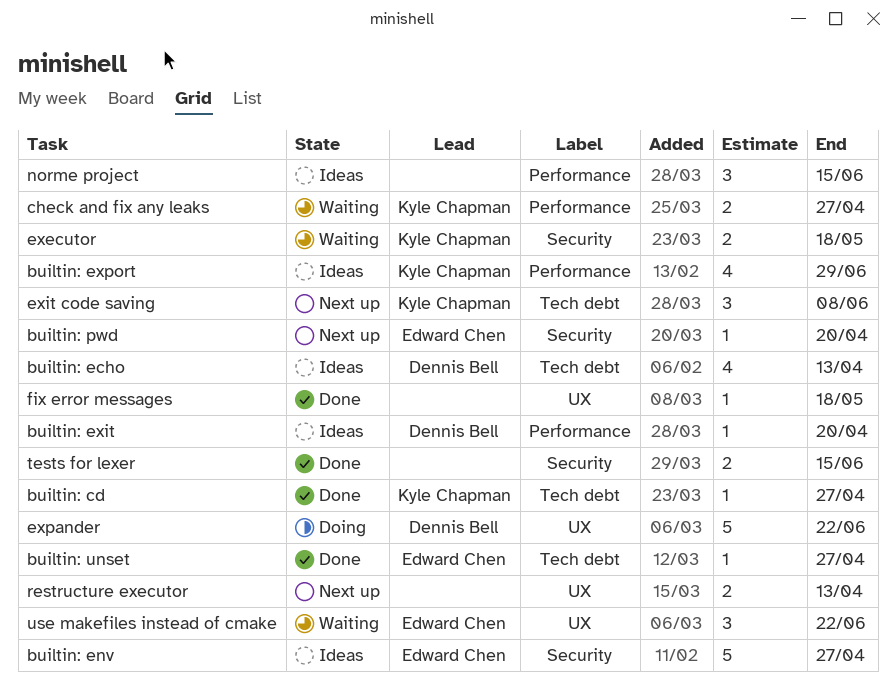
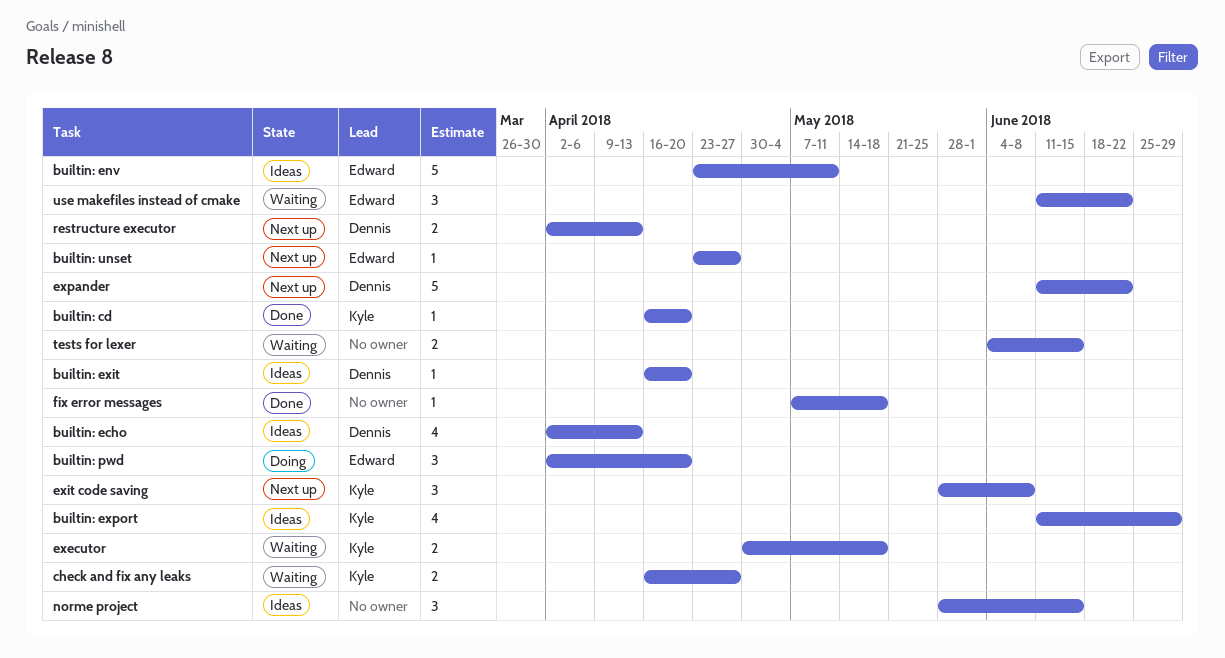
builtin: cd, due: Apr 27 -> Apr 20
builtin: env, due: Apr 27 -> May 11
builtin: pwd, status: Next up -> Doing
builtin: pwd, estimate: 1 -> 3
builtin: unset, status: Done -> Next up
expander, status: Doing -> Next up
restructure executor, owner: none -> Dennis Bell
tests for lexer, status: Done -> Waiting

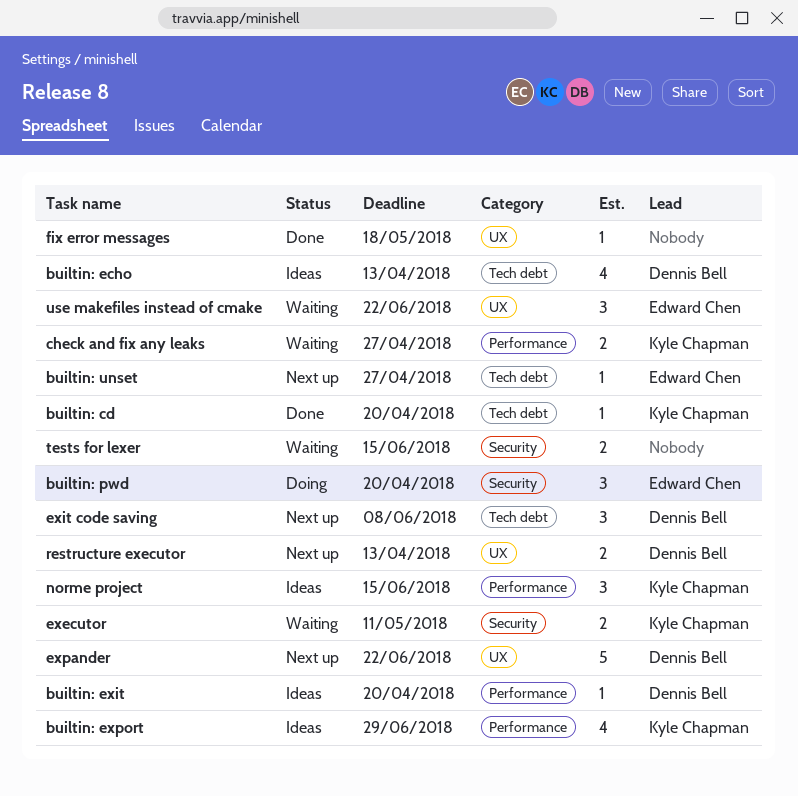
builtin: env: present -> none
executor, due: May 18 -> May 11
exit code saving, owner: Kyle Chapman -> Dennis Bell
norme project, owner: none -> Kyle Chapman

